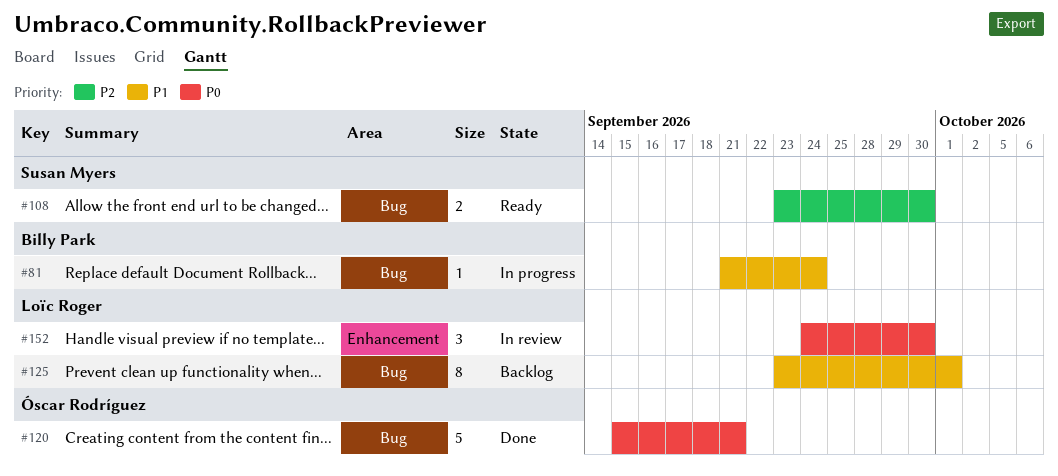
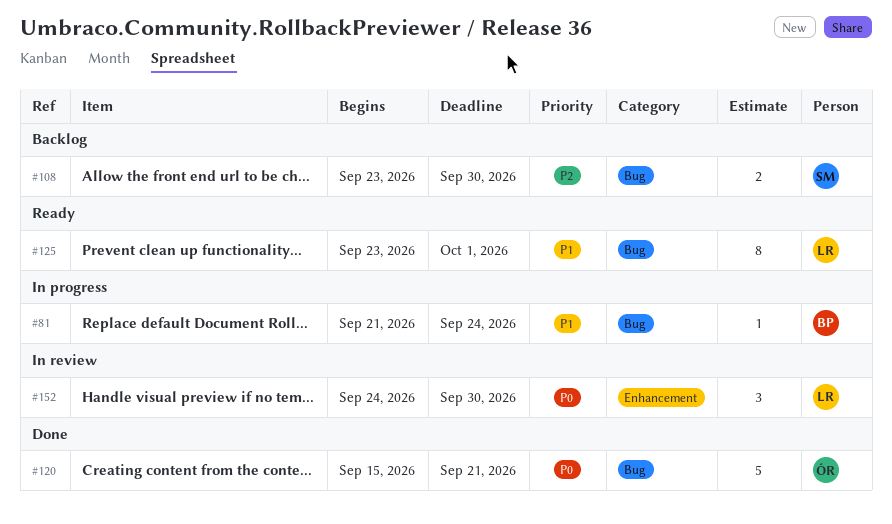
#108, status: Ready -> Backlog
#125, status: Backlog -> Ready

